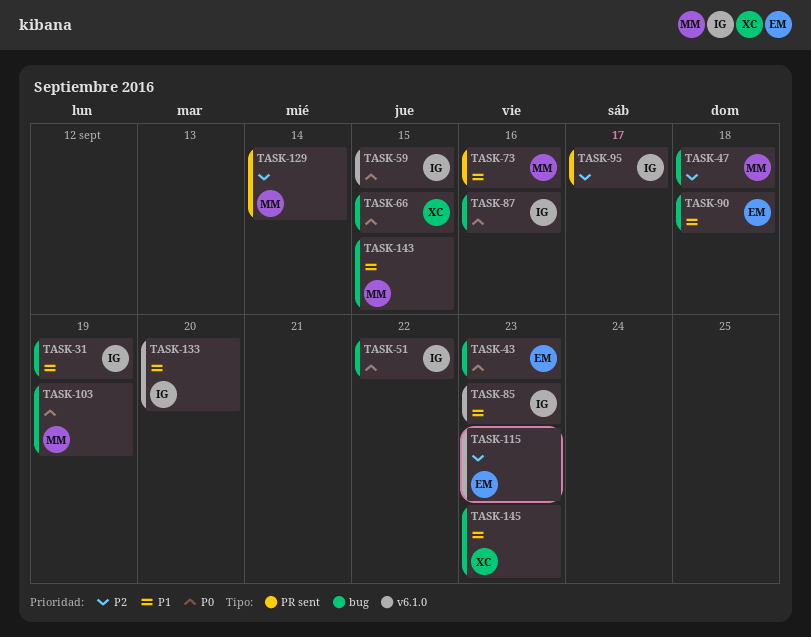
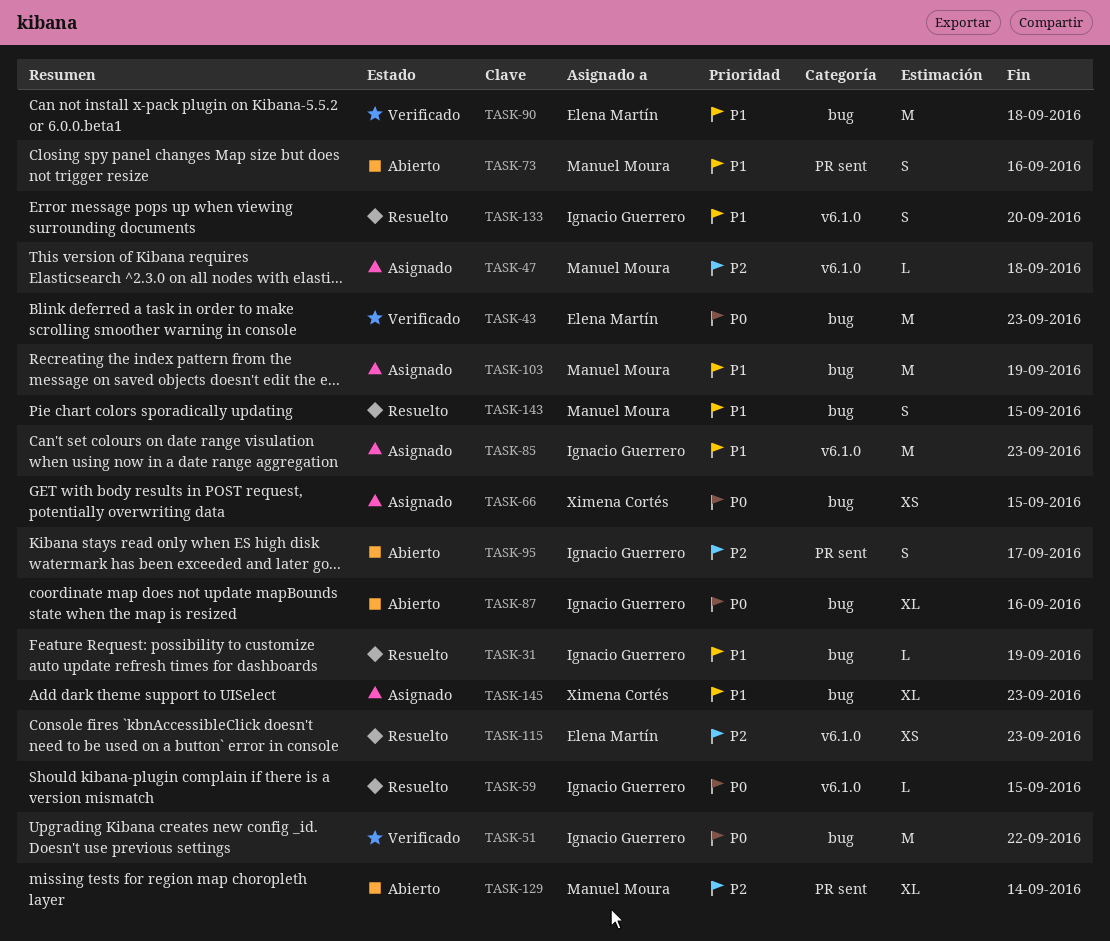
TASK-47, label: bug -> v6.1.0
TASK-103, priority: P0 -> P1

